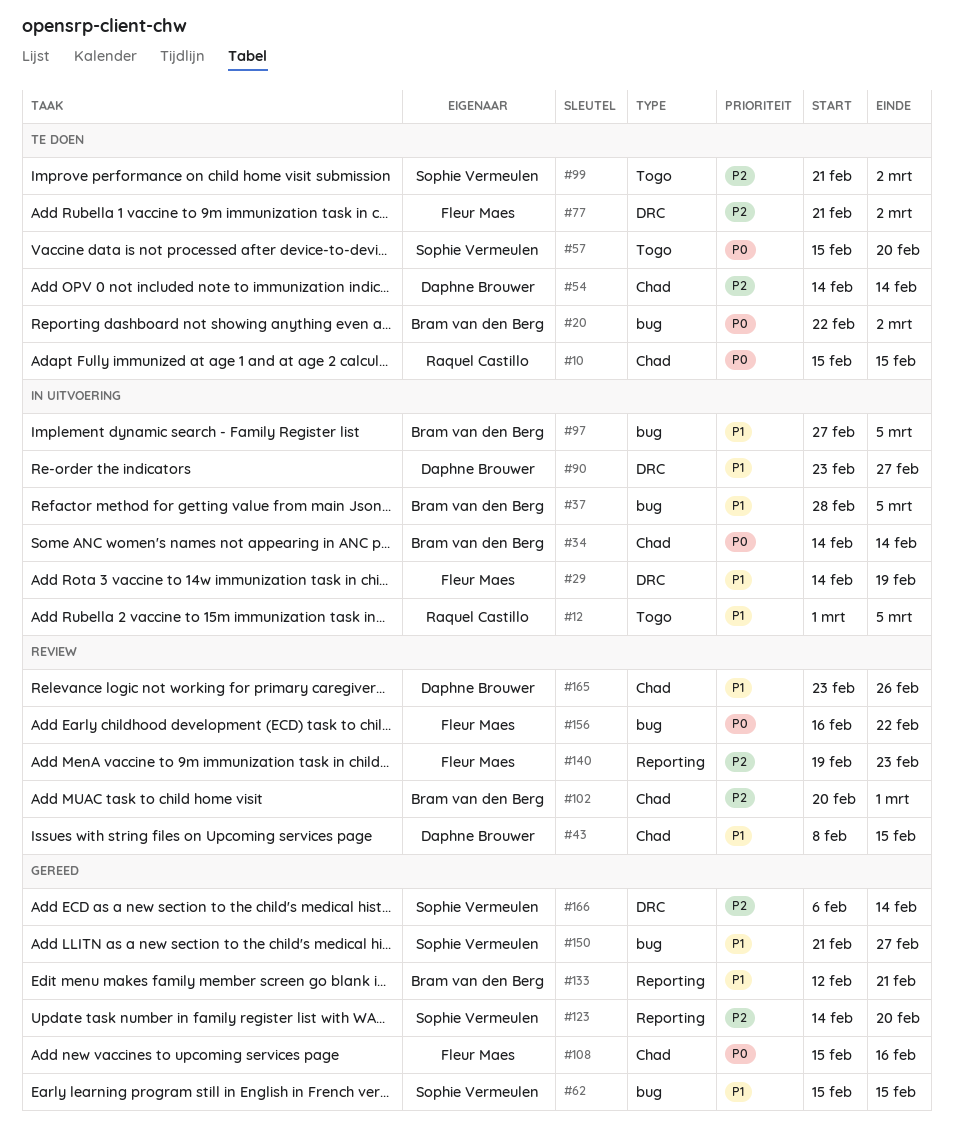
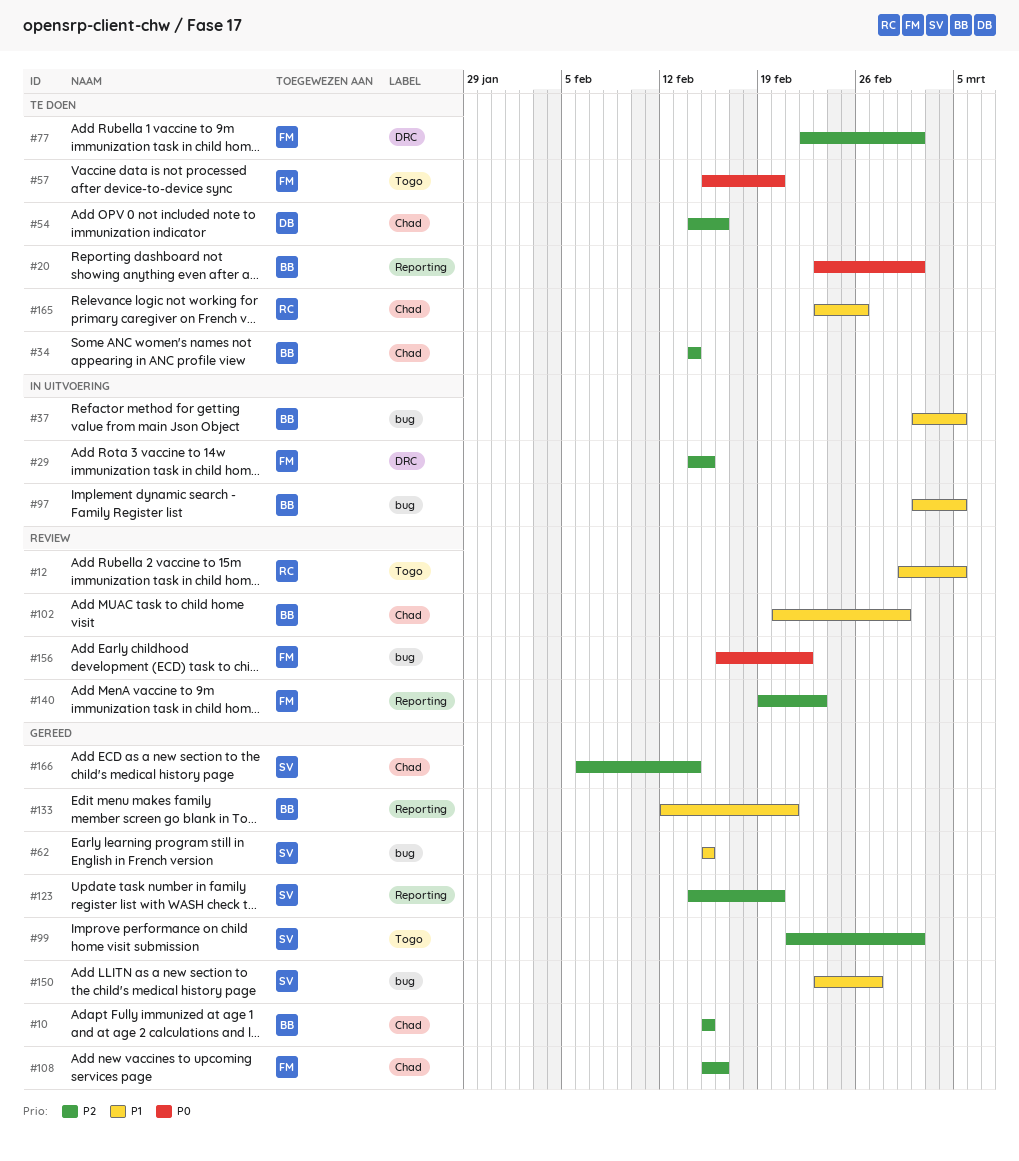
#10, status: Te doen -> Gereed
#10, owner: Raquel Castillo -> Bram van den Berg
#10, priority: P0 -> P2
#12, status: In uitvoering -> Review
#20, label: bug -> Reporting
#20, start: Feb 22 -> Feb 23
#29, priority: P1 -> P2
#29, due: Feb 19 -> Feb 15
#34, status: In uitvoering -> Te doen
#34, priority: P0 -> P2
#37, start: Feb 28 -> Mar 2
#43: present -> none
#54, due: Feb 14 -> Feb 16
#57, owner: Sophie Vermeulen -> Fleur Maes
#77, start: Feb 21 -> Feb 22
#90: present -> none
#97, start: Feb 27 -> Mar 2
#99, status: Te doen -> Gereed
#102, priority: P2 -> P1
#108, priority: P0 -> P2
#150, start: Feb 21 -> Feb 23
#165, status: Review -> Te doen
#165, owner: Daphne Brouwer -> Raquel Castillo
#166, label: DRC -> Chad

